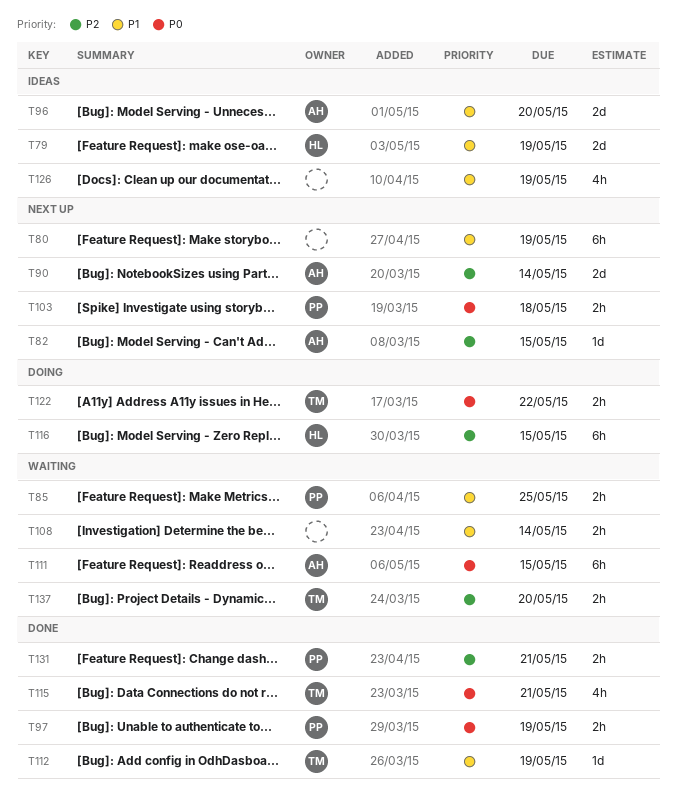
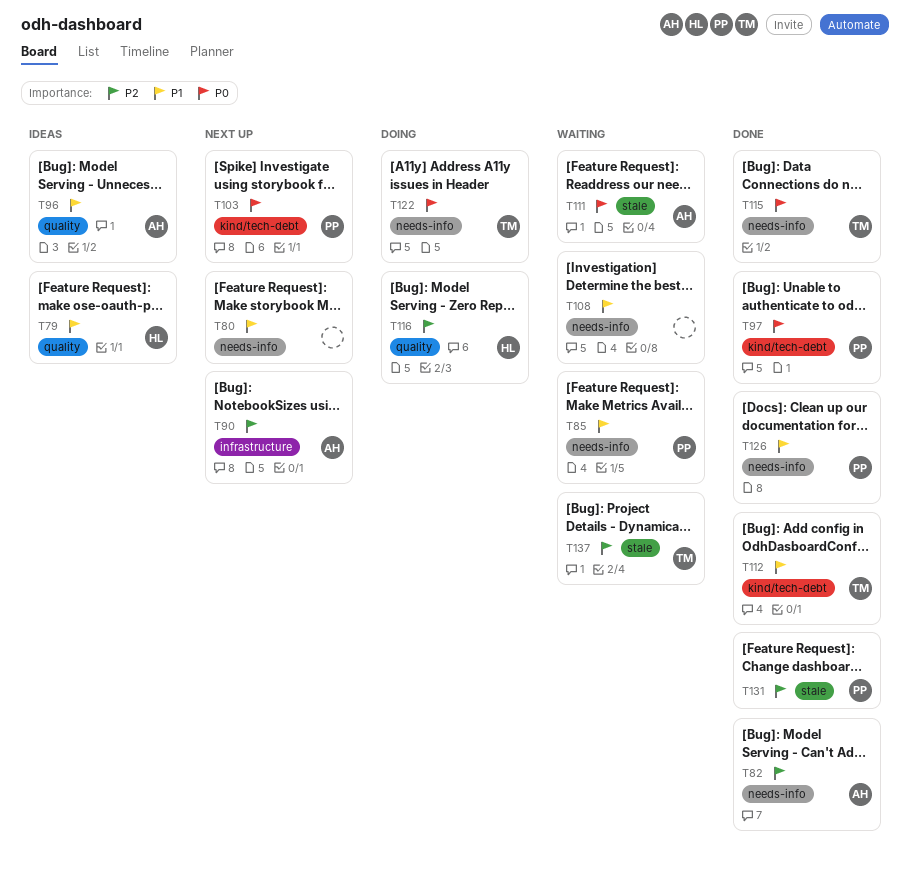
T82, status: Next up -> Done
T126, status: Ideas -> Done
T126, owner: none -> PP

